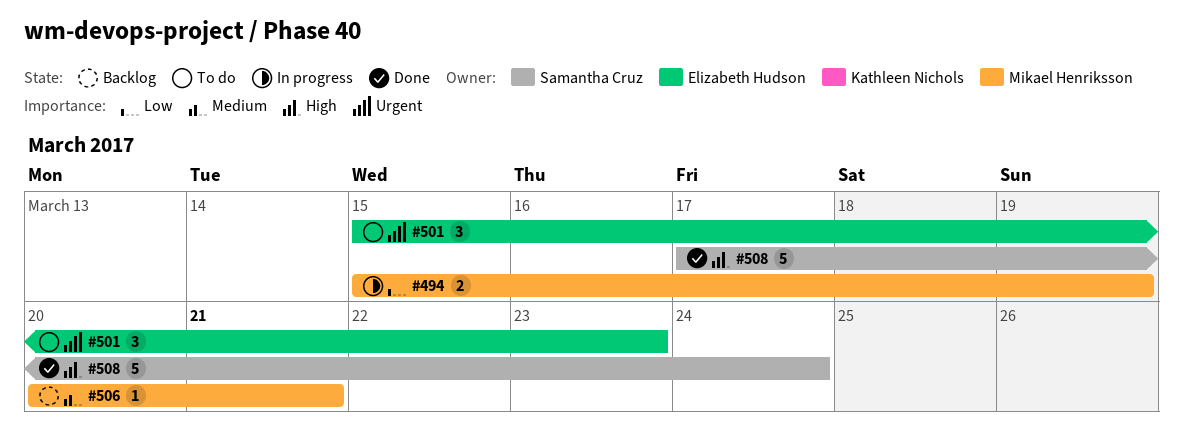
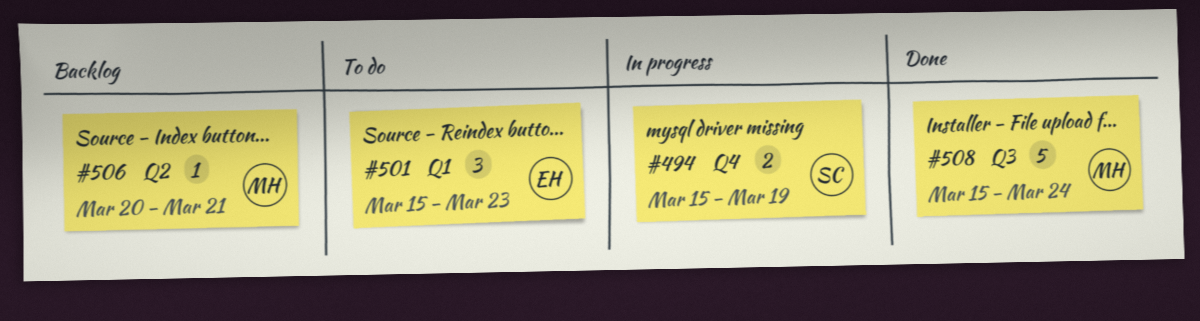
#494, owner: Mikael Henriksson -> Samantha Cruz
#508, owner: Samantha Cruz -> Mikael Henriksson
#508, start: Mar 17 -> Mar 15

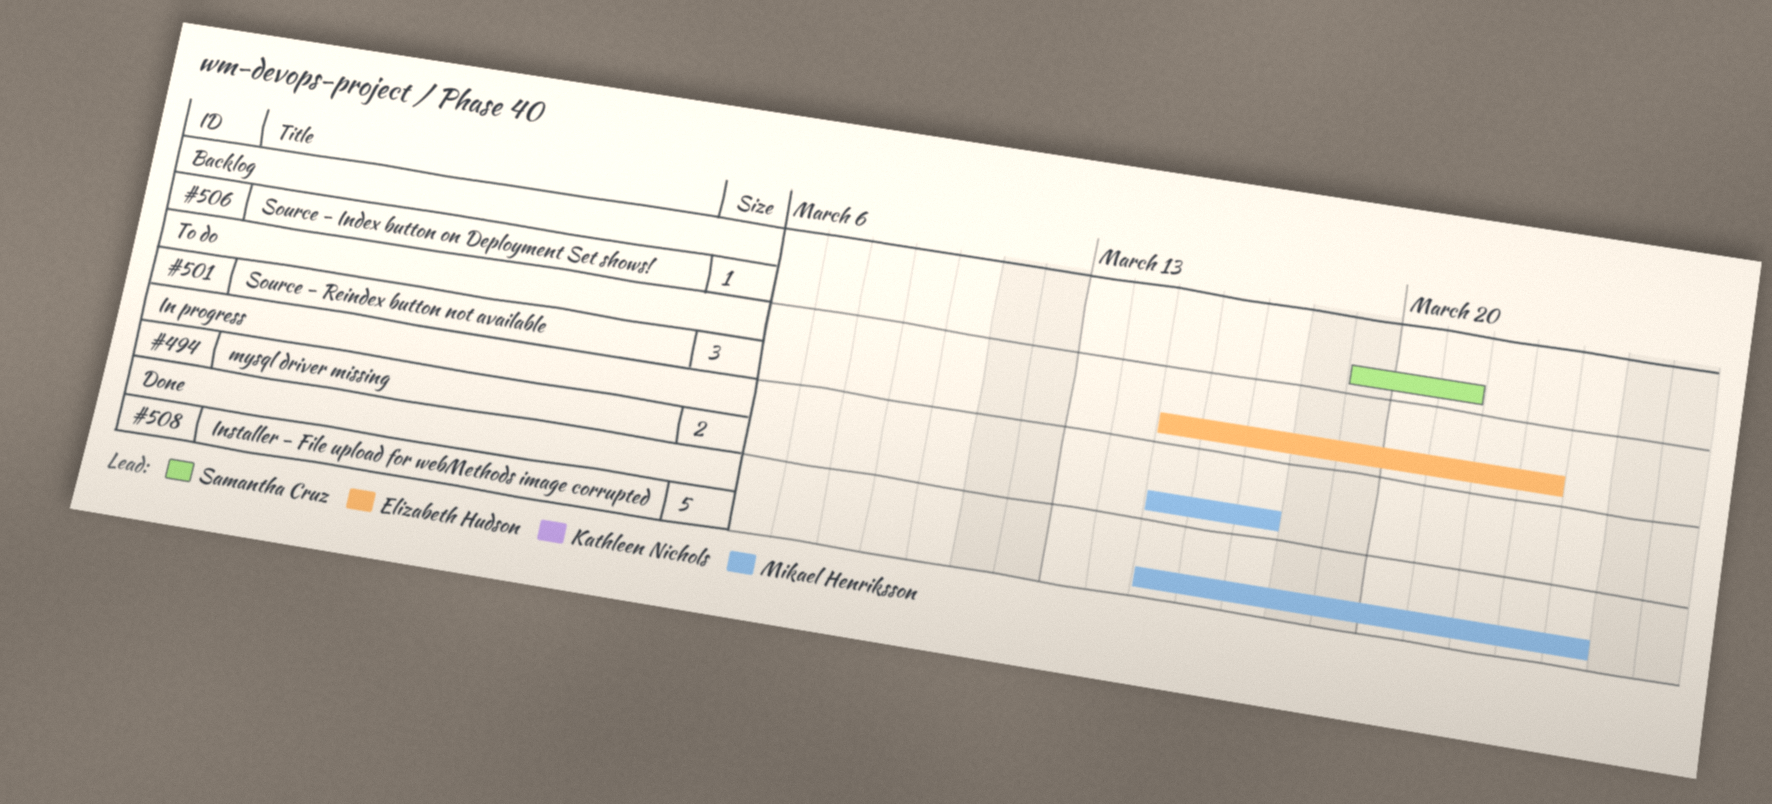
#494, owner: Samantha Cruz -> Mikael Henriksson
#494, due: Mar 19 -> Mar 17
#506, owner: Mikael Henriksson -> Samantha Cruz
#506, start: Mar 20 -> Mar 19

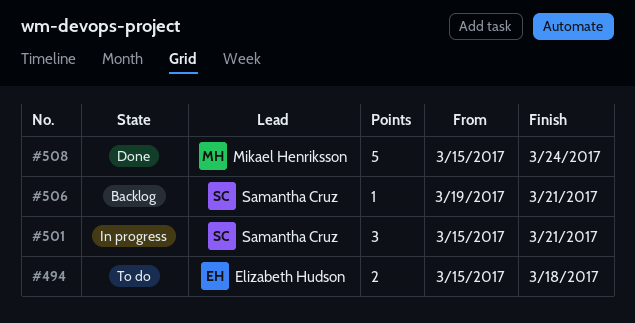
#494, status: In progress -> To do
#494, owner: Mikael Henriksson -> Elizabeth Hudson
#494, due: Mar 17 -> Mar 18
#501, status: To do -> In progress
#501, owner: Elizabeth Hudson -> Samantha Cruz
#501, due: Mar 23 -> Mar 21

